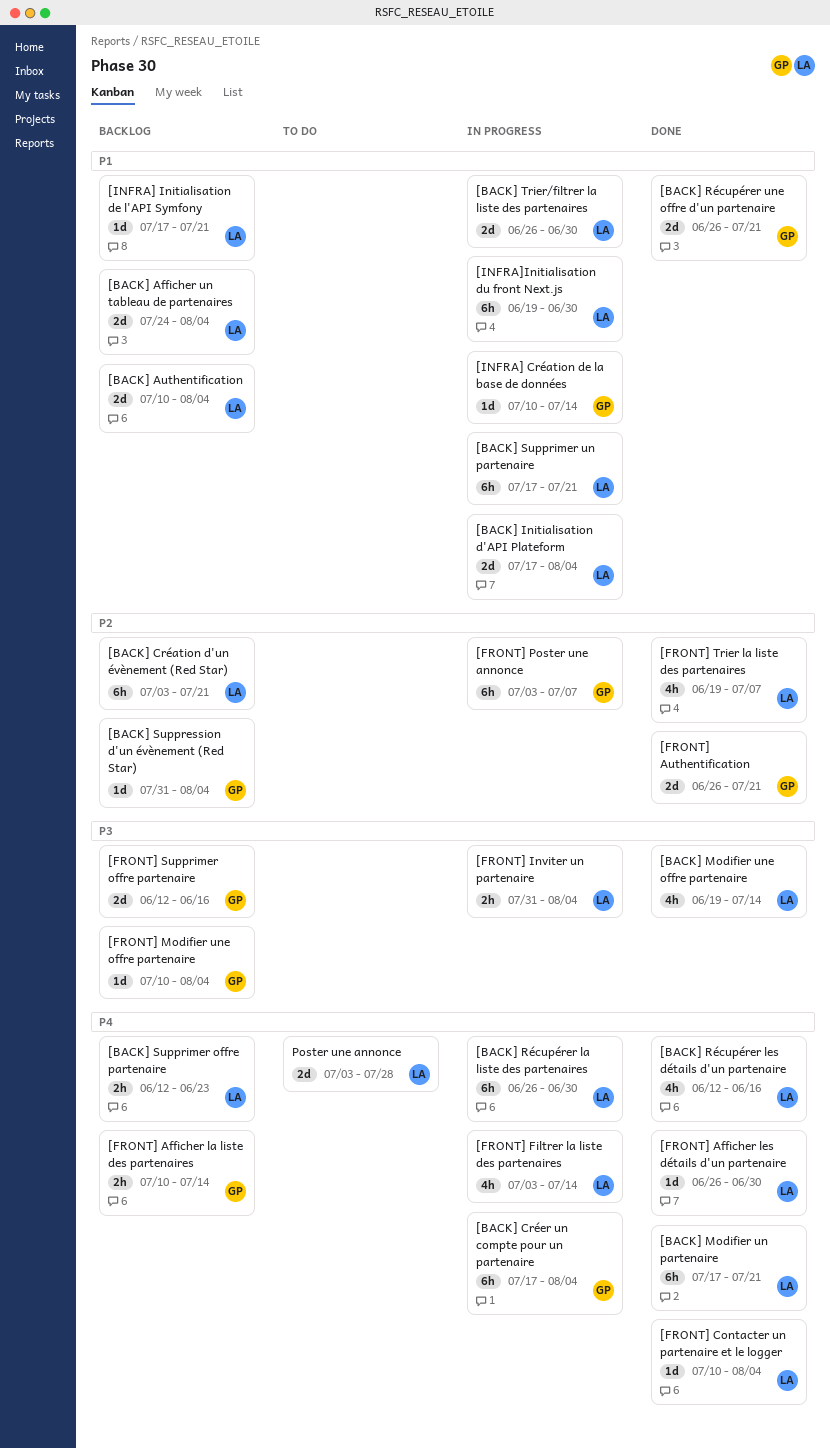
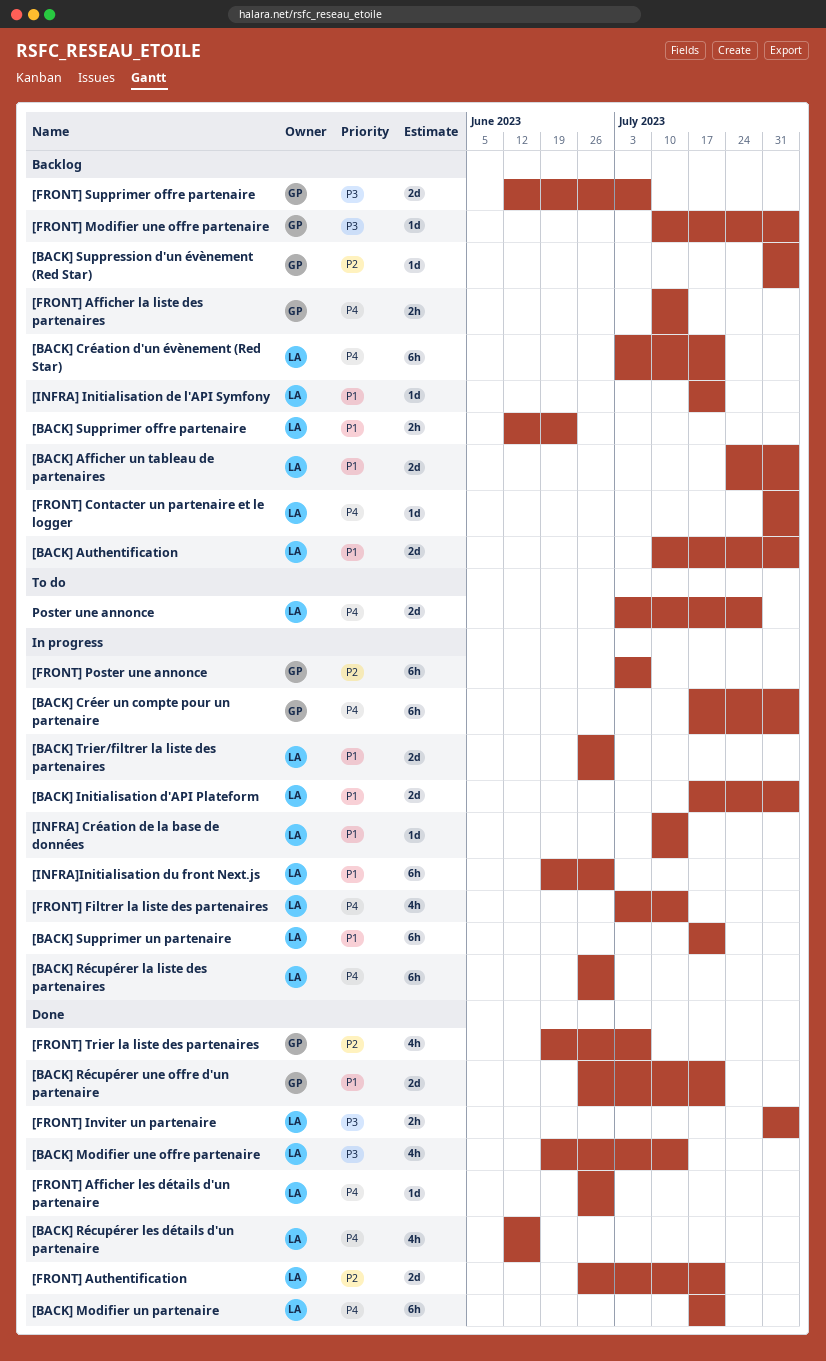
[BACK] Création d'un évènement (Red Star), priority: P2 -> P4
[BACK] Supprimer offre partenaire, priority: P4 -> P1
[FRONT] Authentification, owner: GP -> LA
[FRONT] Contacter un partenaire et le logger, status: Done -> Backlog
[FRONT] Contacter un partenaire et le logger, start: Jul 10 -> Jul 31
[FRONT] Inviter un partenaire, status: In progress -> Done
[FRONT] Supprimer offre partenaire, due: Jun 16 -> Jul 7
[FRONT] Trier la liste des partenaires, owner: LA -> GP
[INFRA] Création de la base de données, owner: GP -> LA

